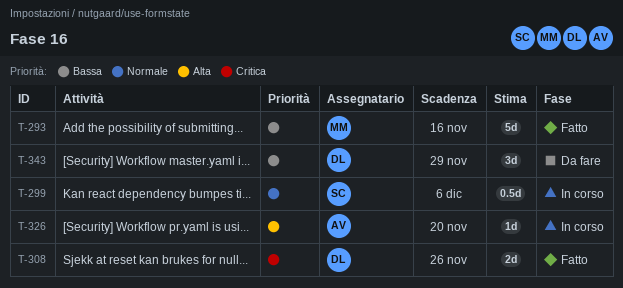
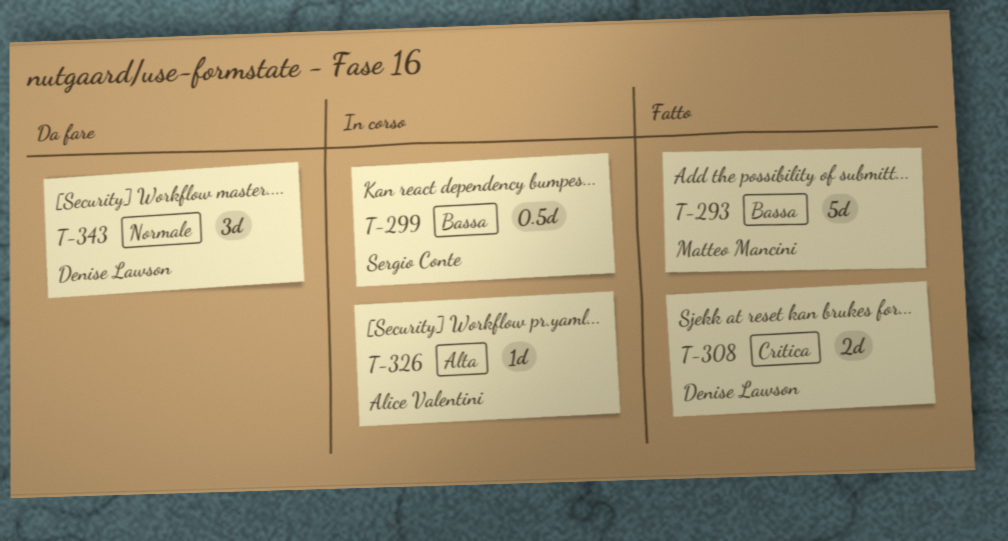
T-299, priority: Normale -> Bassa
T-343, priority: Bassa -> Normale

